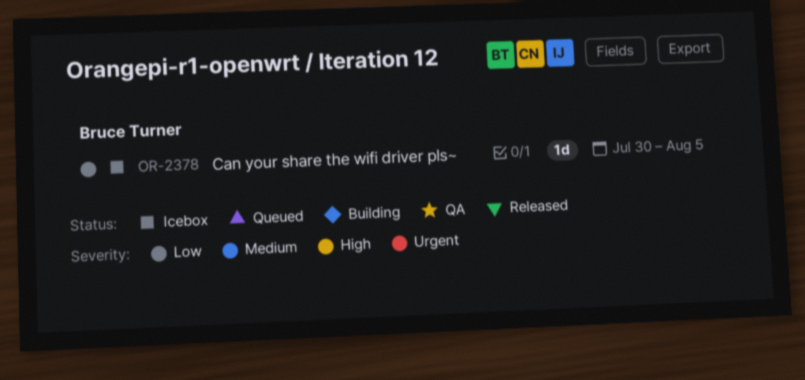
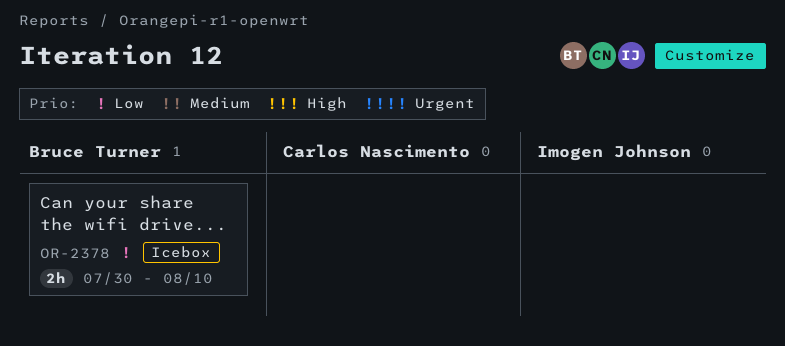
OR-2378, estimate: 1d -> 2h
OR-2378, due: Aug 5 -> Aug 10

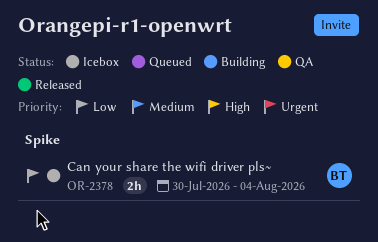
OR-2378, due: Aug 10 -> Aug 4

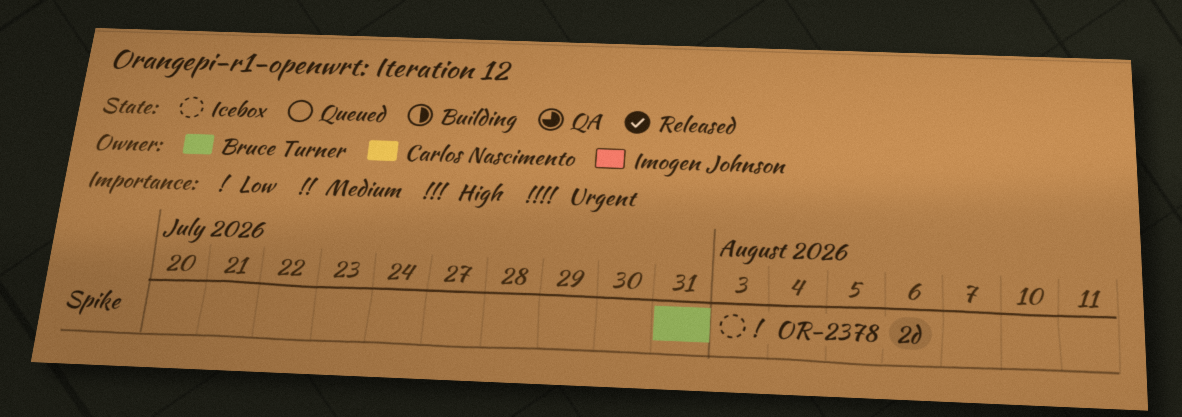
OR-2378, estimate: 2h -> 2d
OR-2378, start: Jul 30 -> Jul 31
OR-2378, due: Aug 4 -> Jul 31

